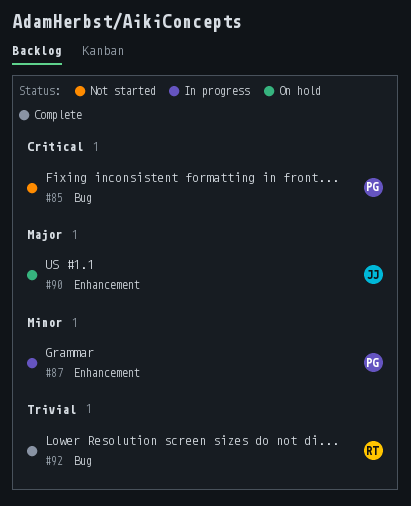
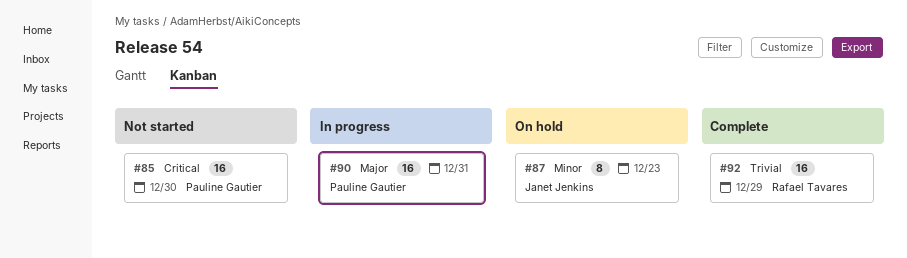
#87, status: In progress -> On hold
#87, owner: Pauline Gautier -> Janet Jenkins
#90, status: On hold -> In progress
#90, owner: Janet Jenkins -> Pauline Gautier

